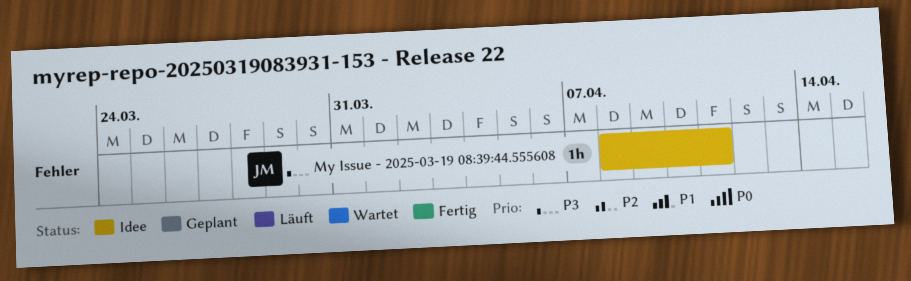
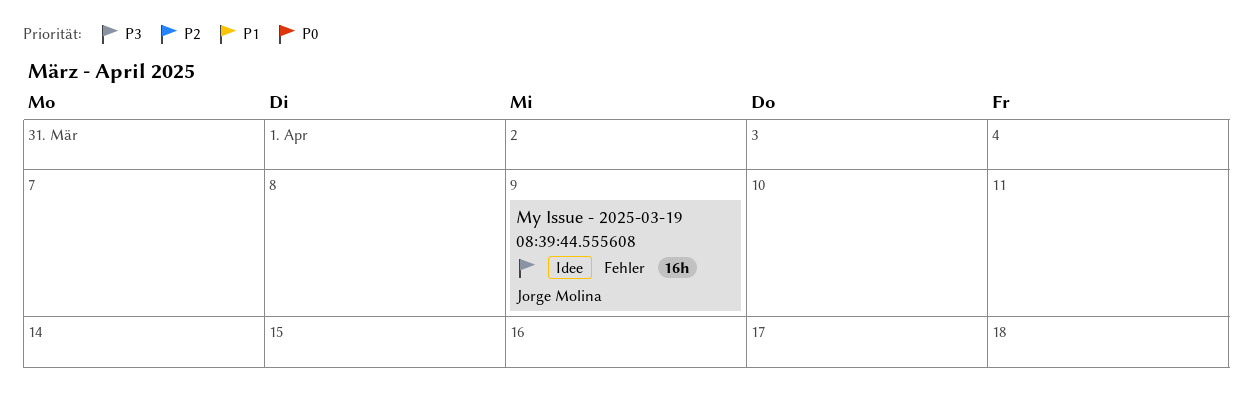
My Issue - 2025-03-19 08:39:44.555608, estimate: 1h -> 16h
My Issue - 2025-03-19 08:39:44.555608, due: Apr 11 -> Apr 9

